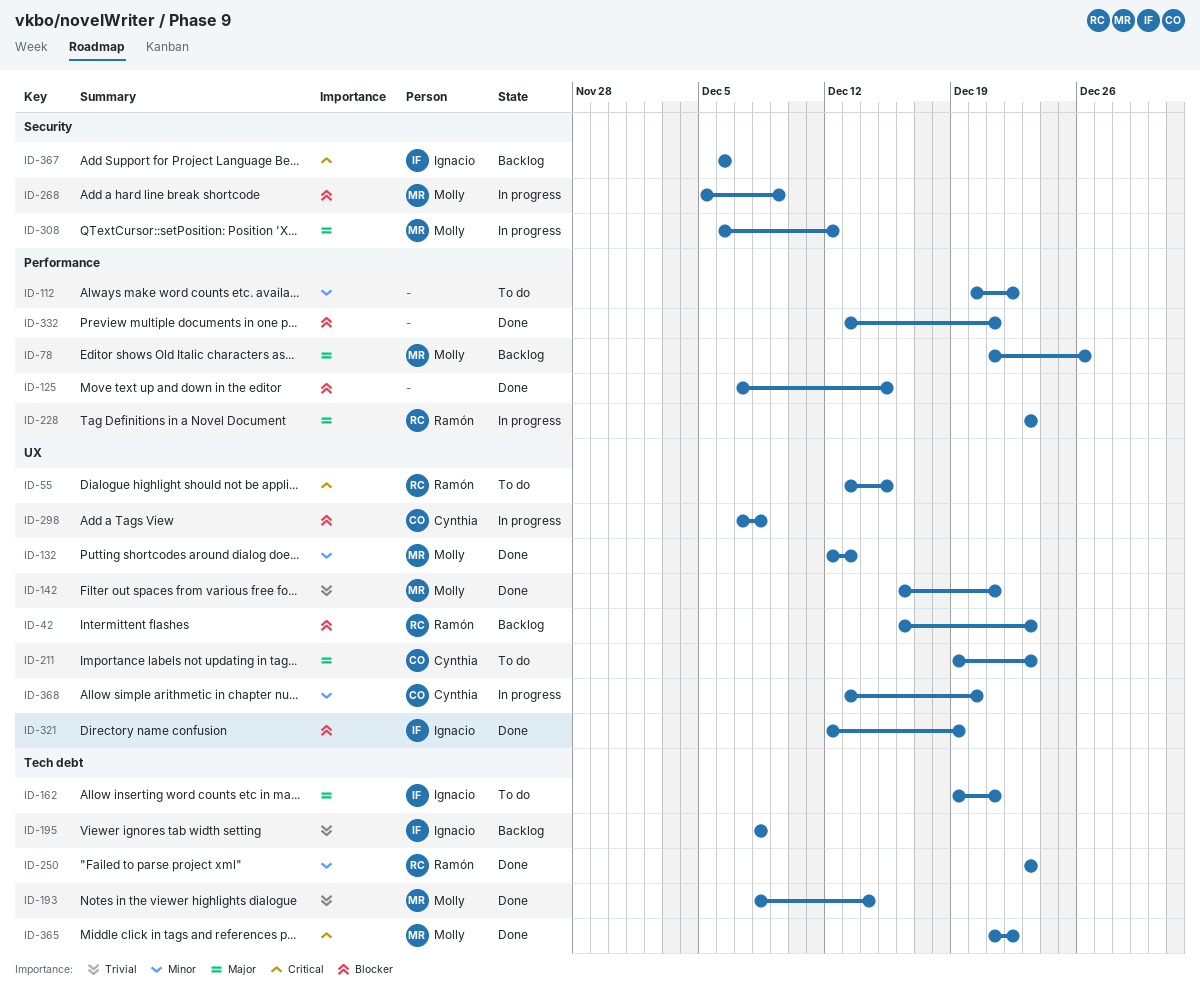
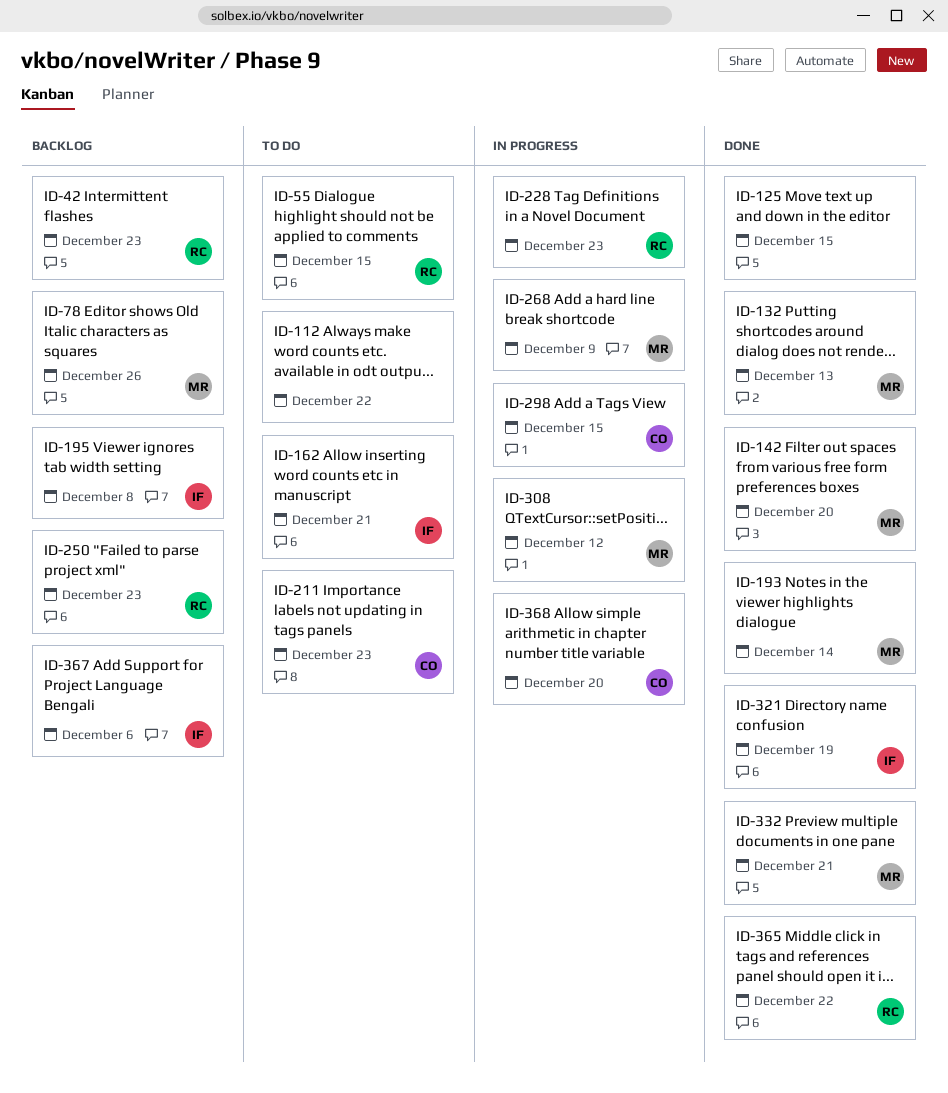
ID-142, due: Dec 21 -> Dec 20
ID-250, status: Done -> Backlog
ID-298, due: Dec 8 -> Dec 15
ID-332, owner: none -> Molly
ID-365, owner: Molly -> Ramón

